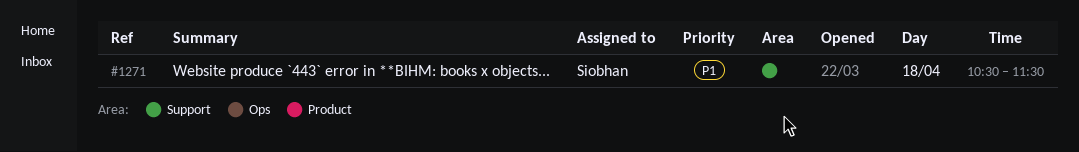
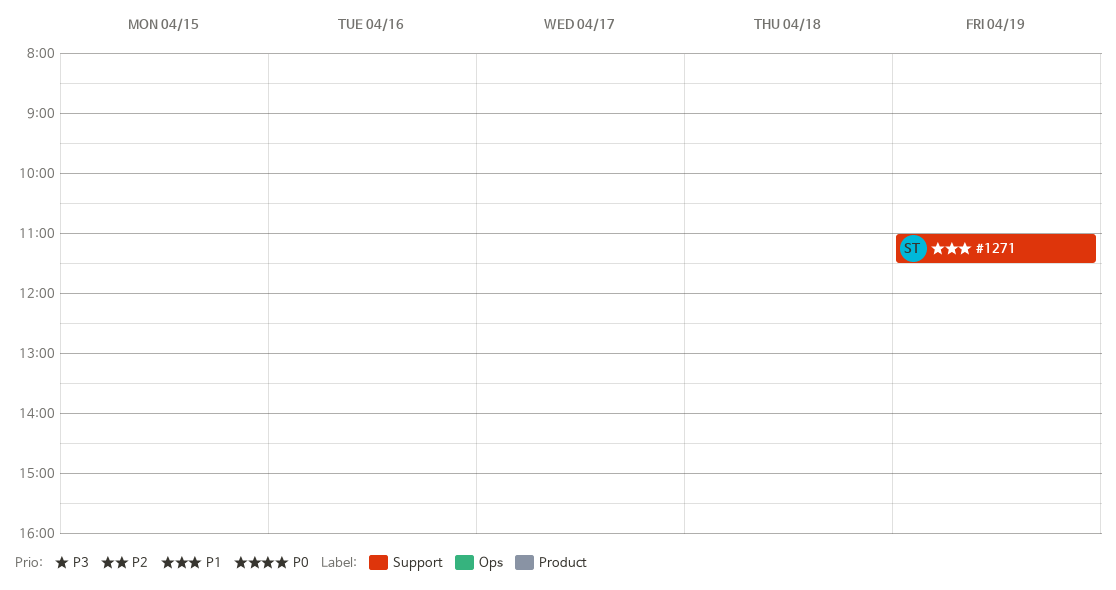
#1271, day: Apr 18 -> Apr 19
#1271, begins: 10:30 -> 11:00

